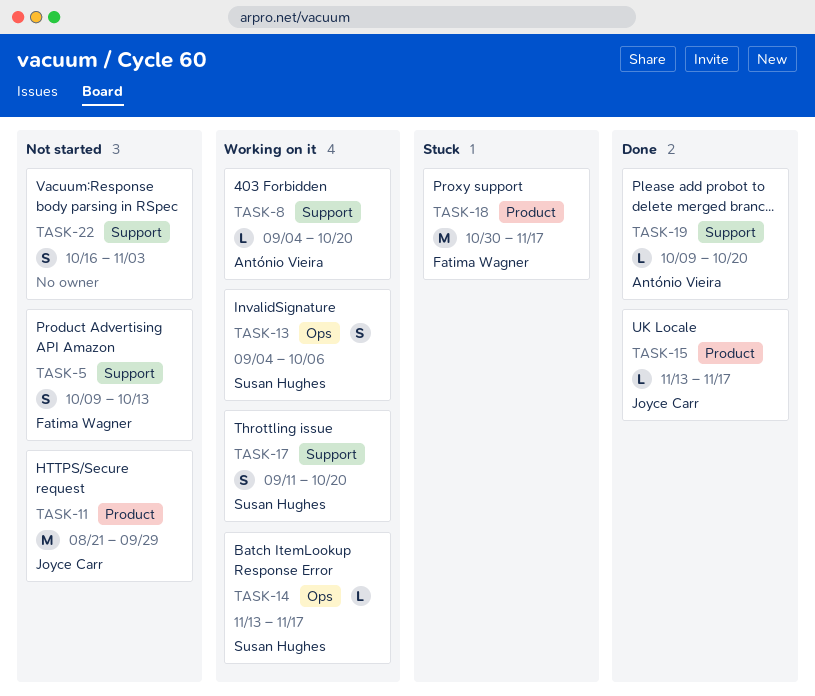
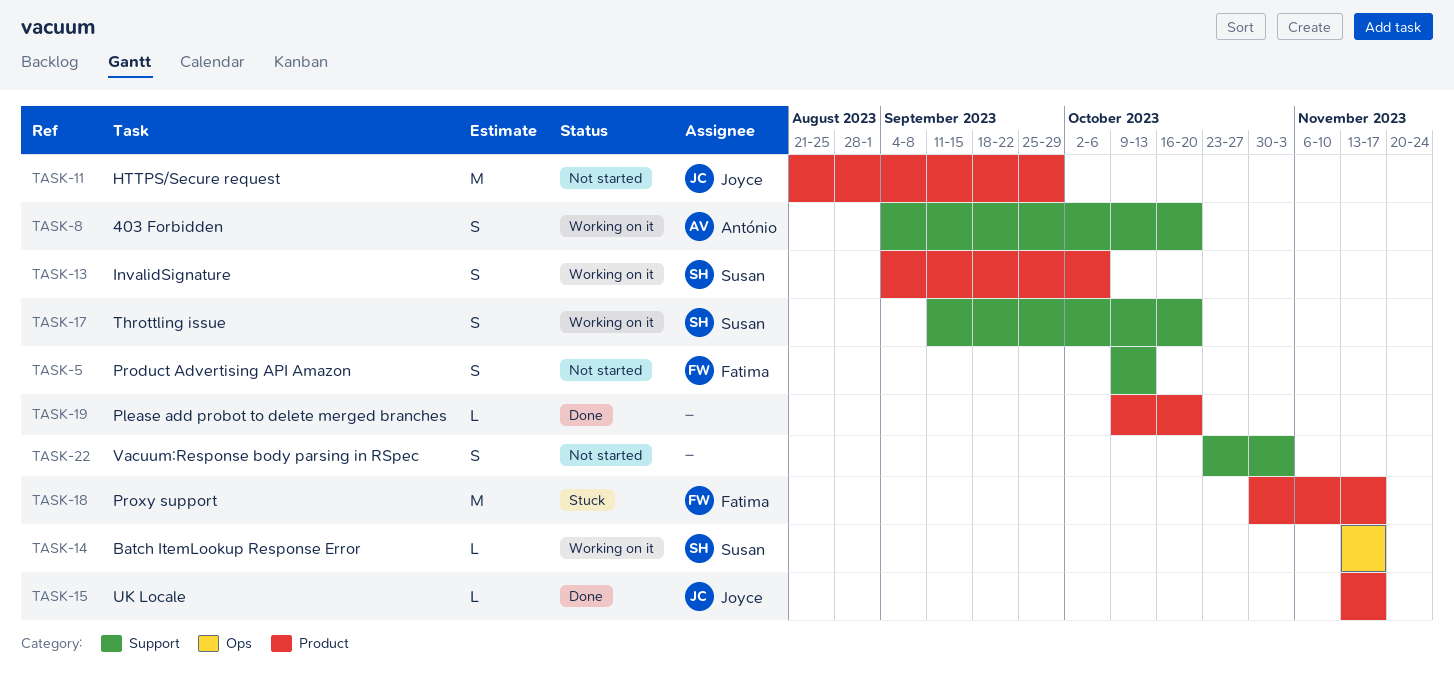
TASK-8, estimate: L -> S
TASK-13, label: Ops -> Product
TASK-19, owner: António Vieira -> none
TASK-19, label: Support -> Product
TASK-22, start: Oct 16 -> Oct 23

